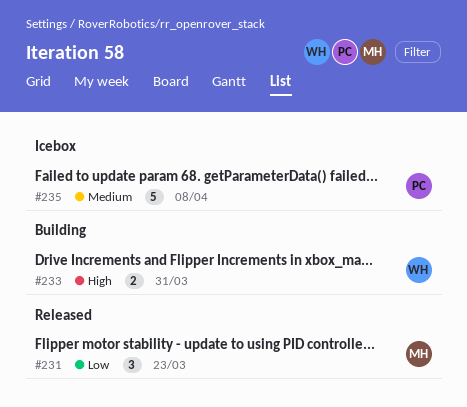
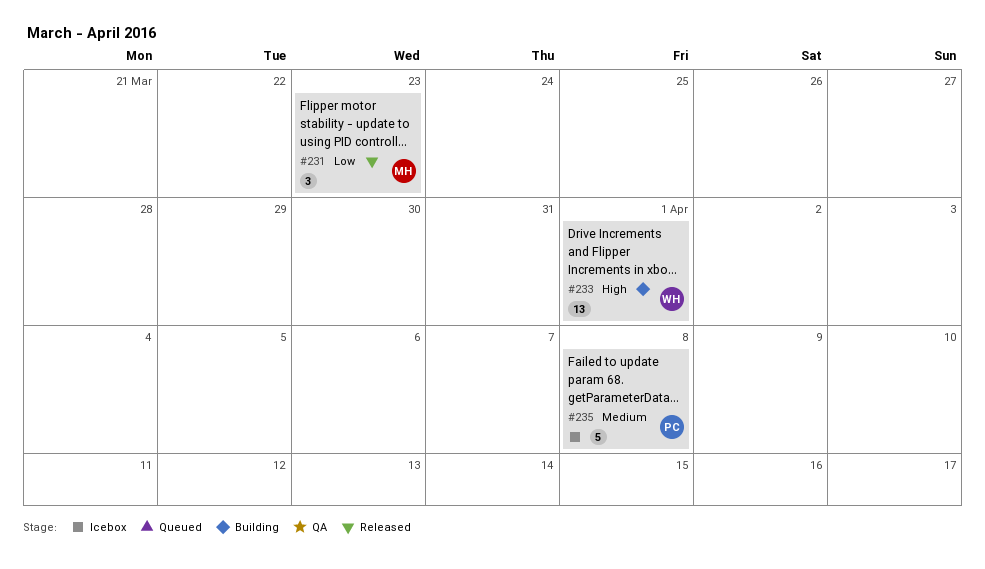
#233, estimate: 2 -> 13
#233, due: Mar 31 -> Apr 1

